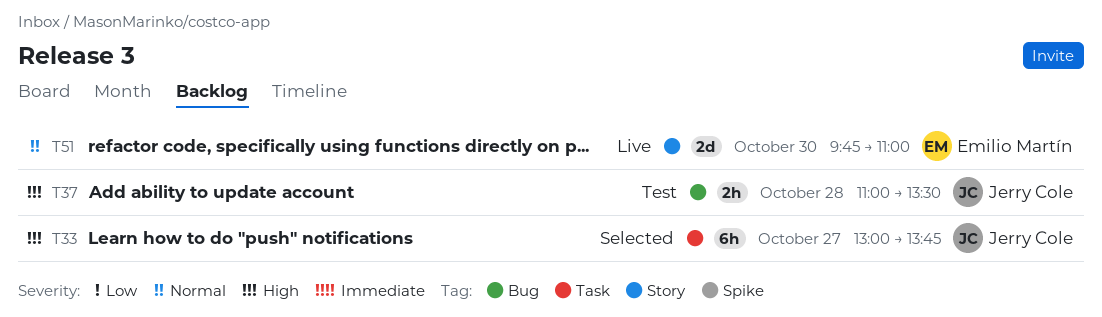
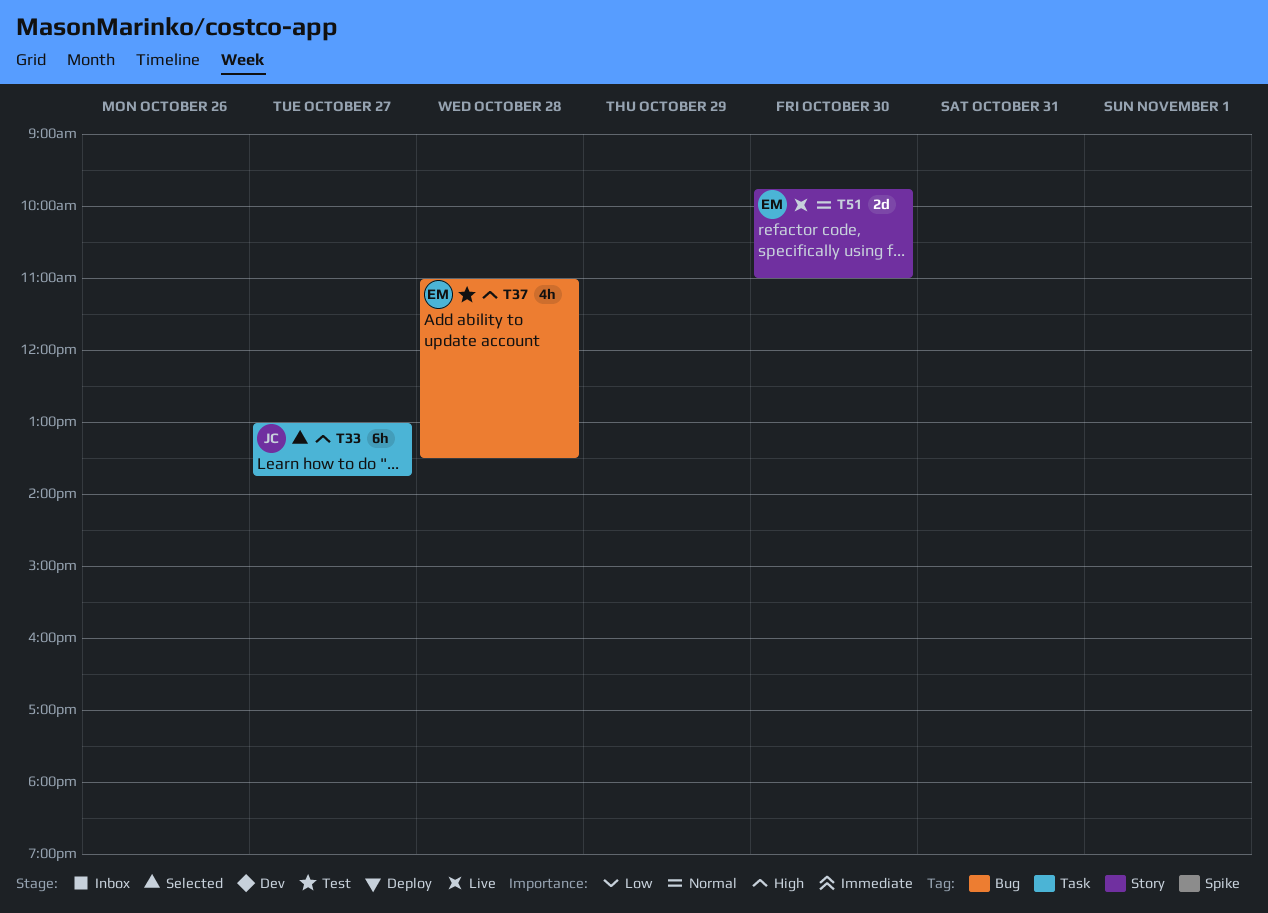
T37, owner: Jerry Cole -> Emilio Martín
T37, estimate: 2h -> 4h

